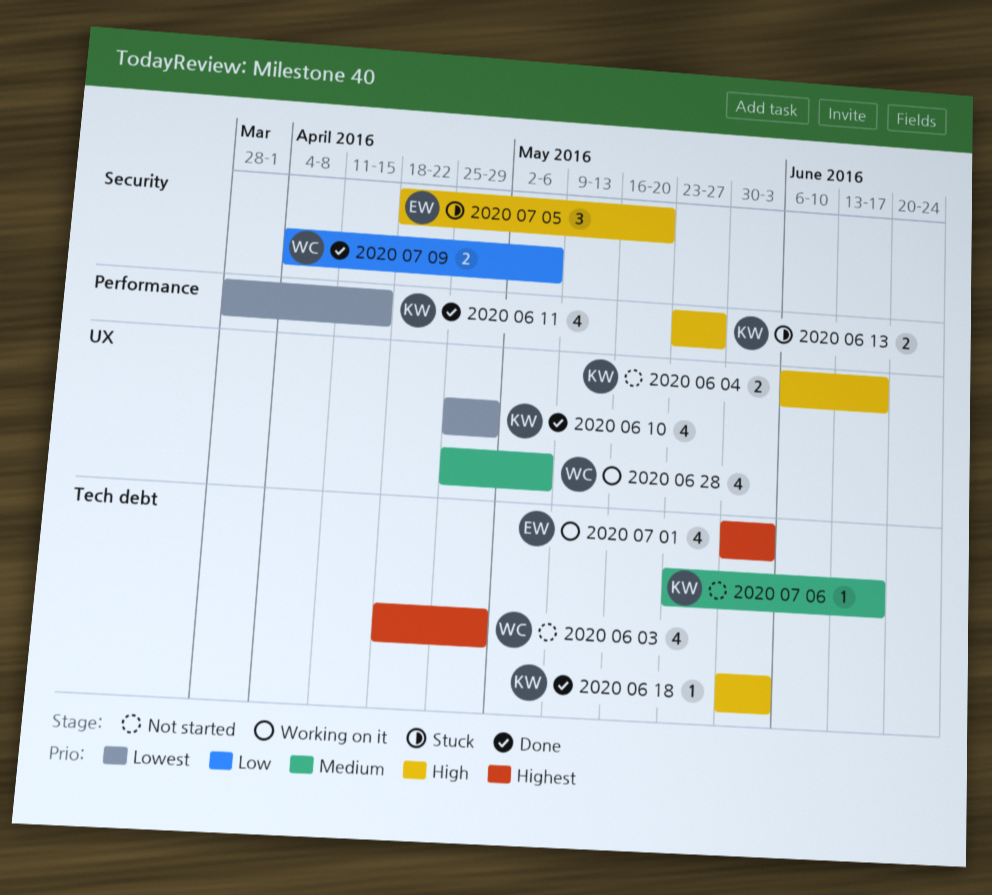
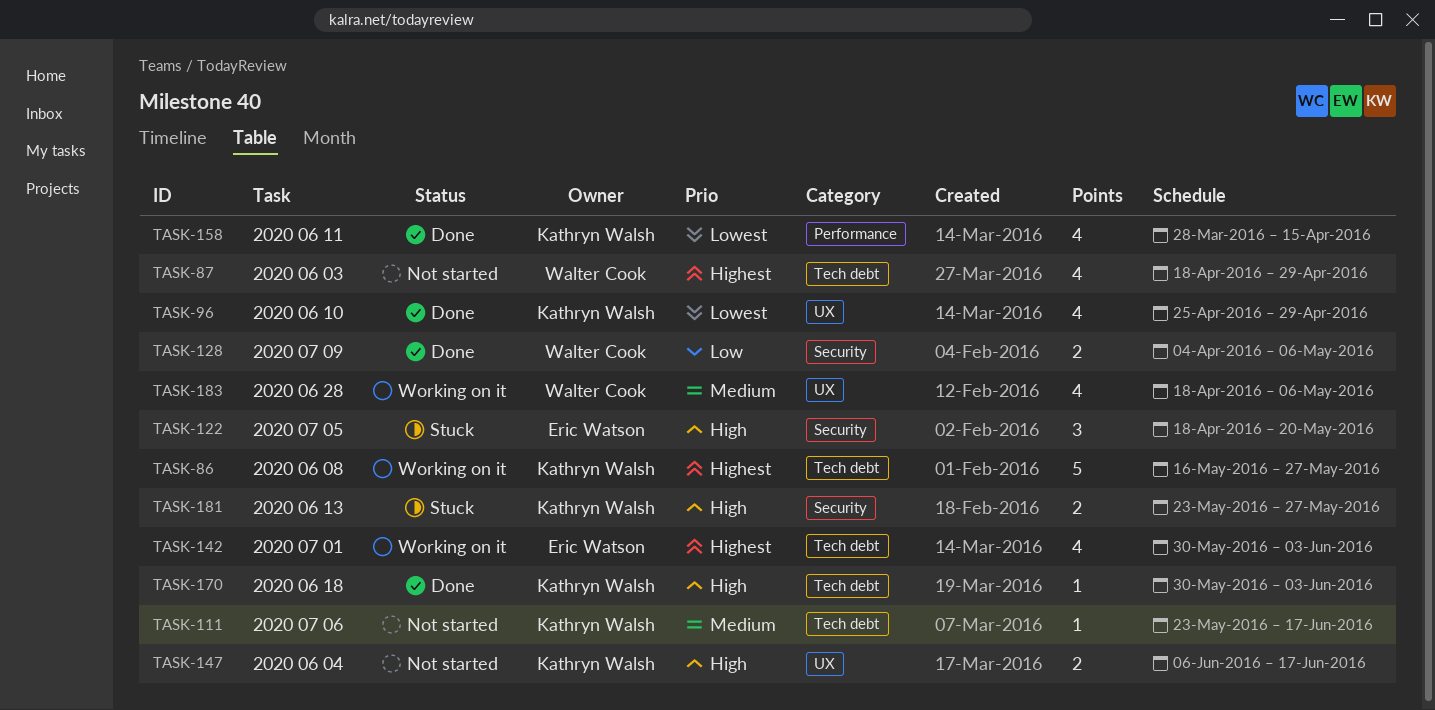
2020 06 08: none -> present
2020 06 13, label: Performance -> Security
2020 06 28, start: Apr 25 -> Apr 18

